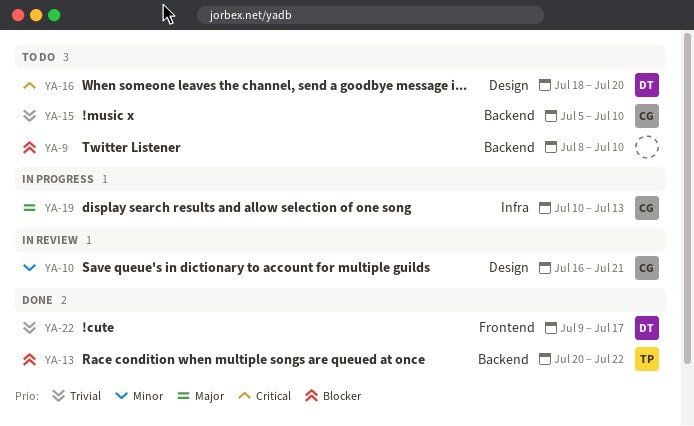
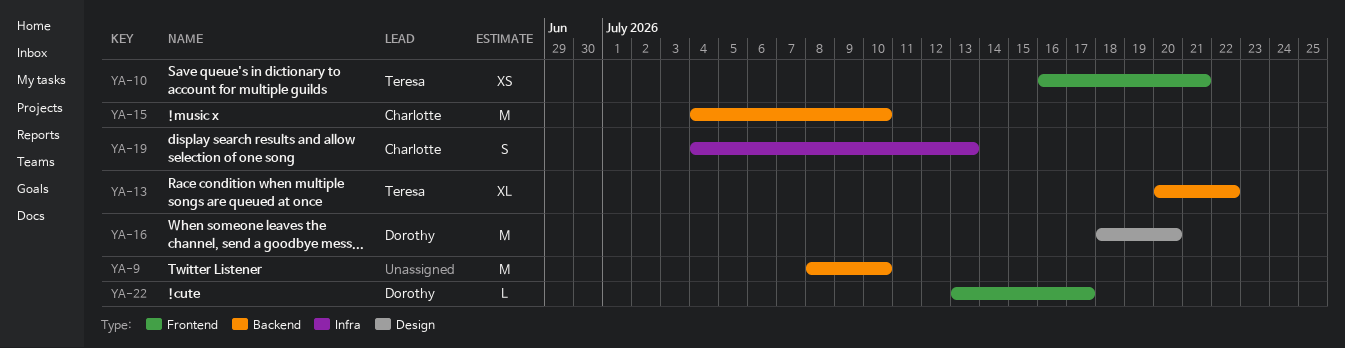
YA-10, owner: Charlotte -> Teresa
YA-10, label: Design -> Frontend
YA-15, start: Jul 5 -> Jul 4
YA-19, start: Jul 10 -> Jul 4
YA-22, start: Jul 9 -> Jul 13

